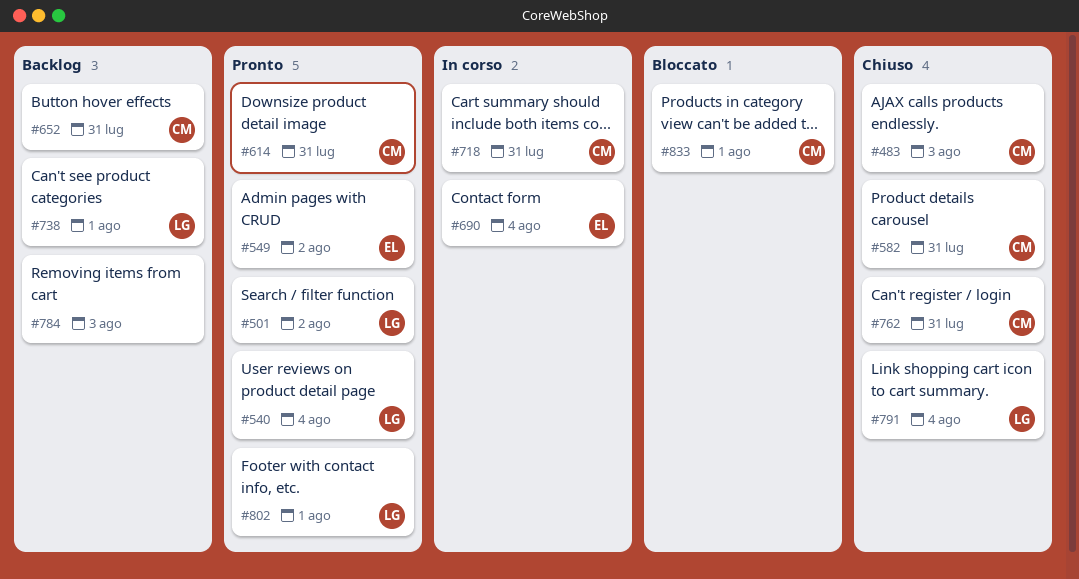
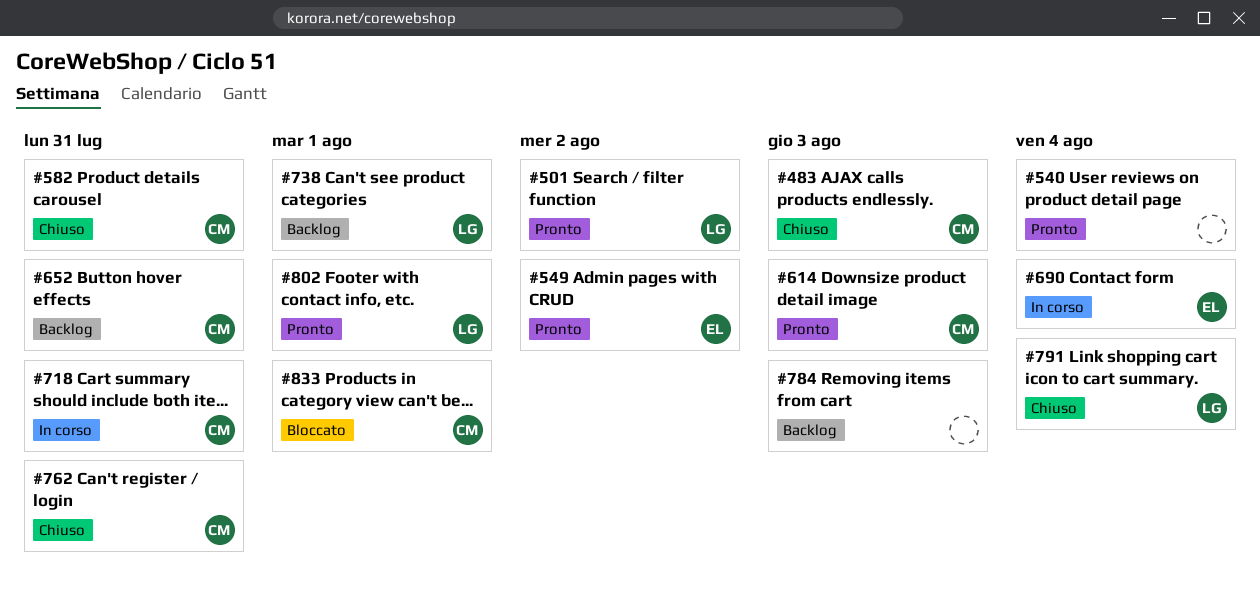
#540, owner: LG -> none
#614, due: Jul 31 -> Aug 3

